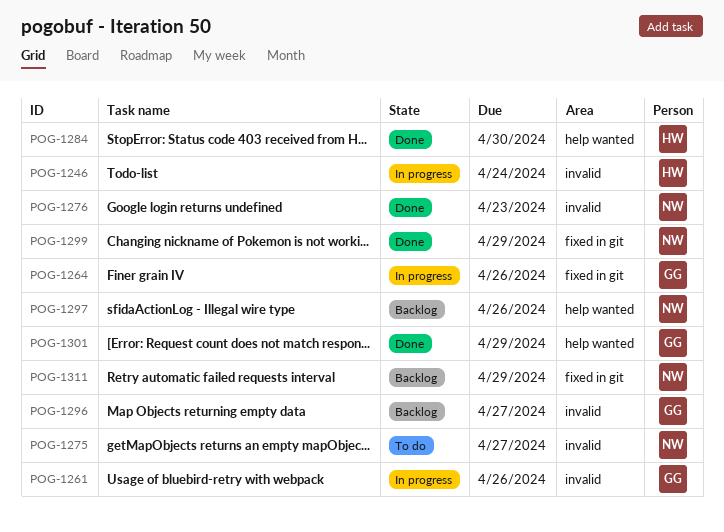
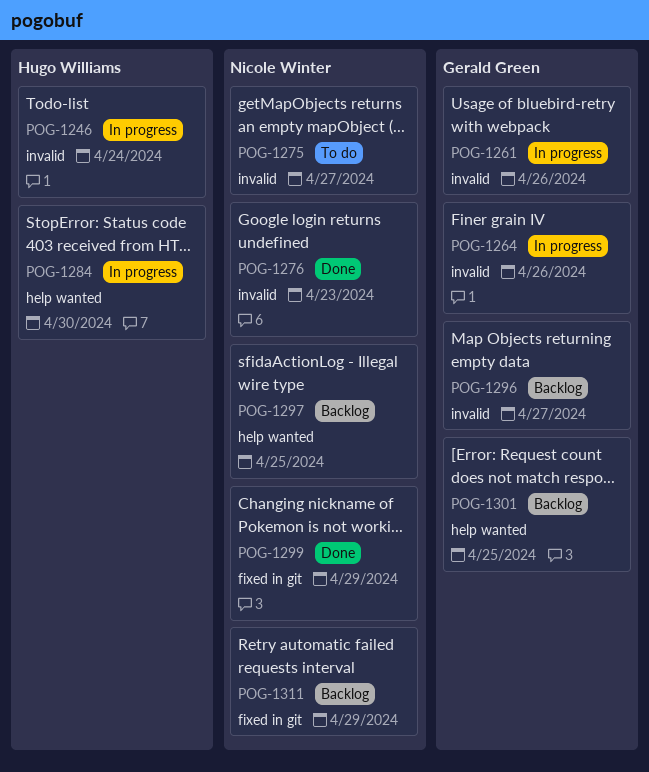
POG-1264, label: fixed in git -> invalid
POG-1284, status: Done -> In progress
POG-1297, due: Apr 26 -> Apr 25
POG-1301, status: Done -> Backlog
POG-1301, due: Apr 29 -> Apr 25

